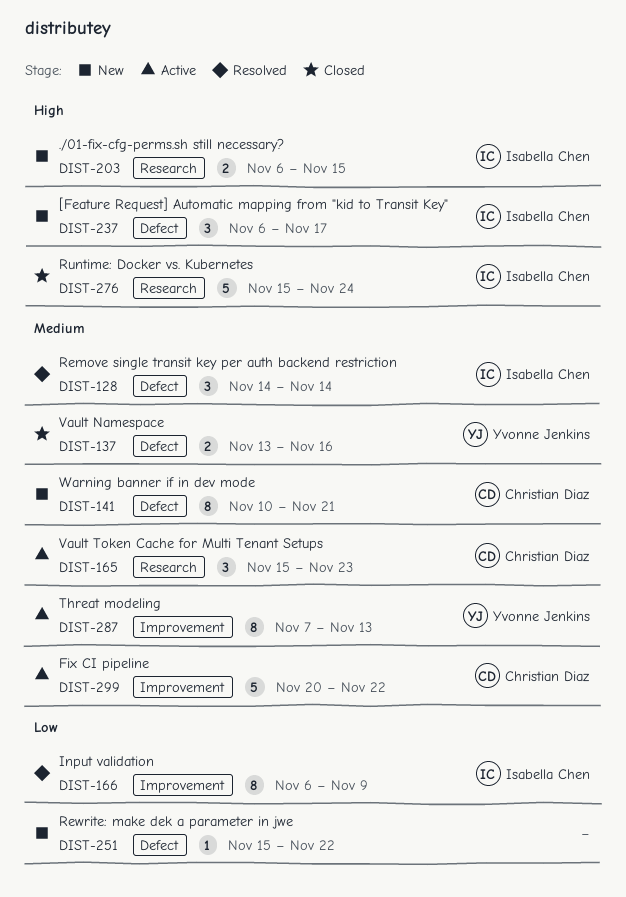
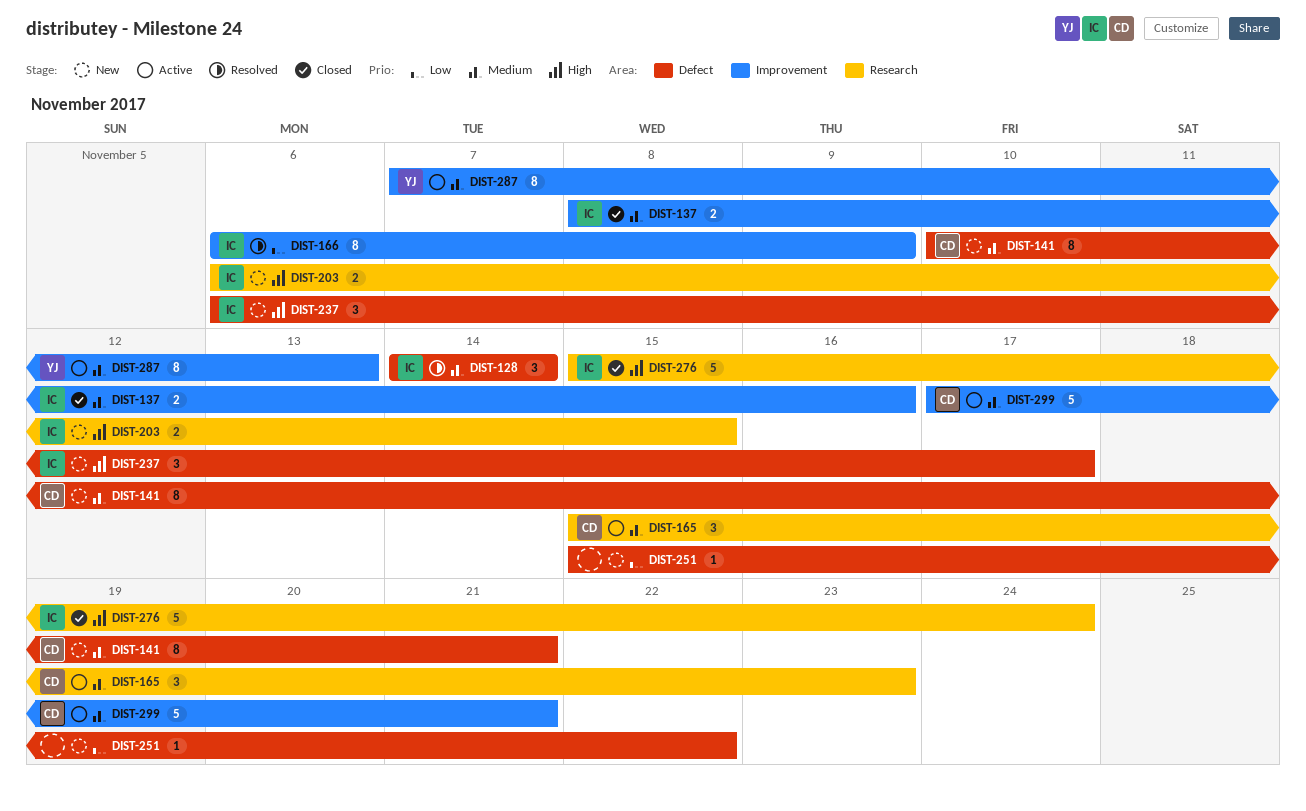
DIST-137, owner: Yvonne Jenkins -> Isabella Chen
DIST-137, label: Defect -> Improvement
DIST-137, start: Nov 13 -> Nov 8
DIST-299, start: Nov 20 -> Nov 17
DIST-299, due: Nov 22 -> Nov 21

